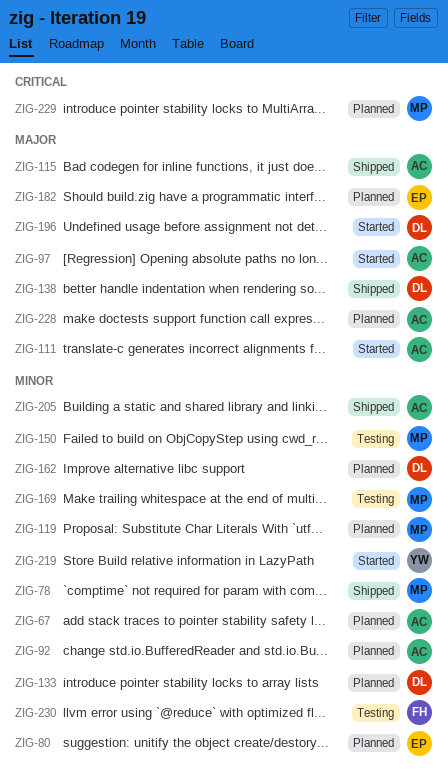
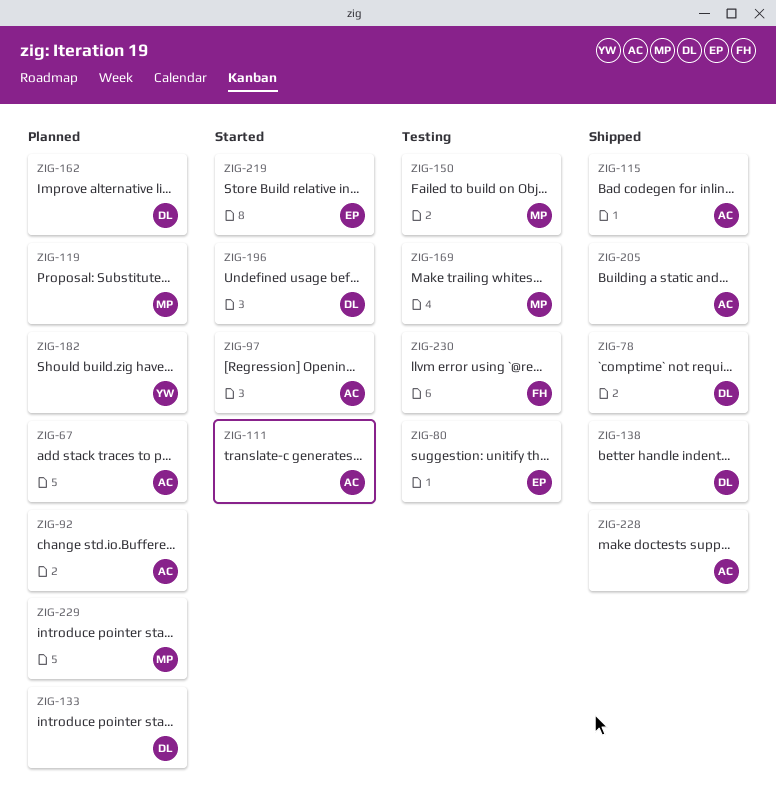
ZIG-78, owner: MP -> DL
ZIG-80, status: Planned -> Testing
ZIG-182, owner: EP -> YW
ZIG-219, owner: YW -> EP
ZIG-228, status: Planned -> Shipped

